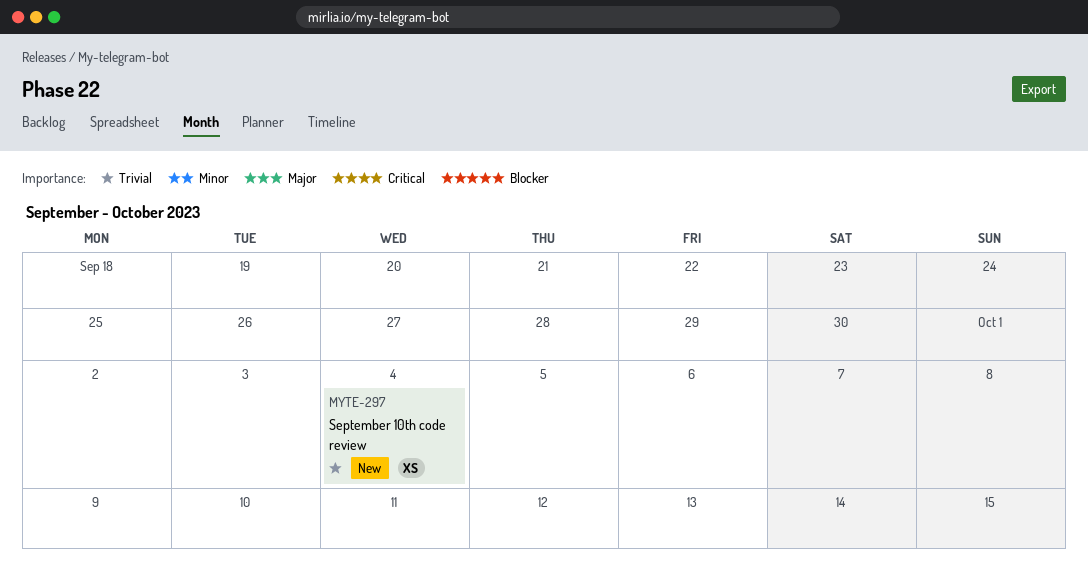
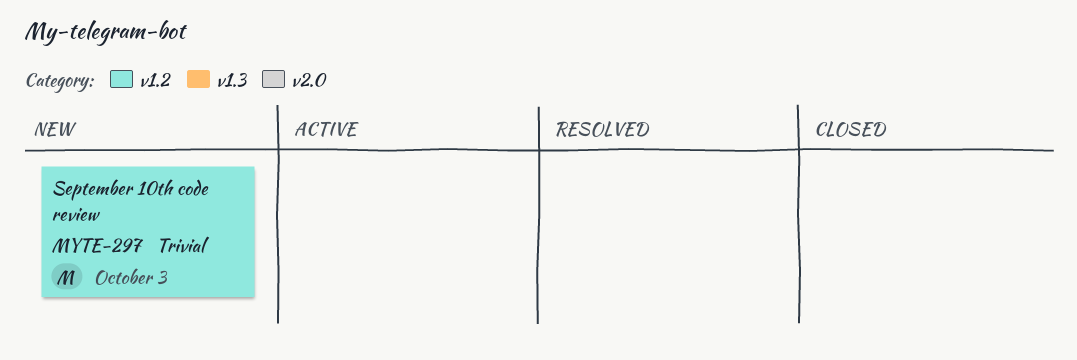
MYTE-297, estimate: XS -> M
MYTE-297, due: Oct 4 -> Oct 3

